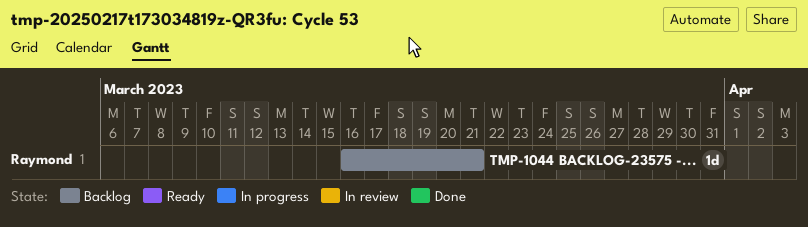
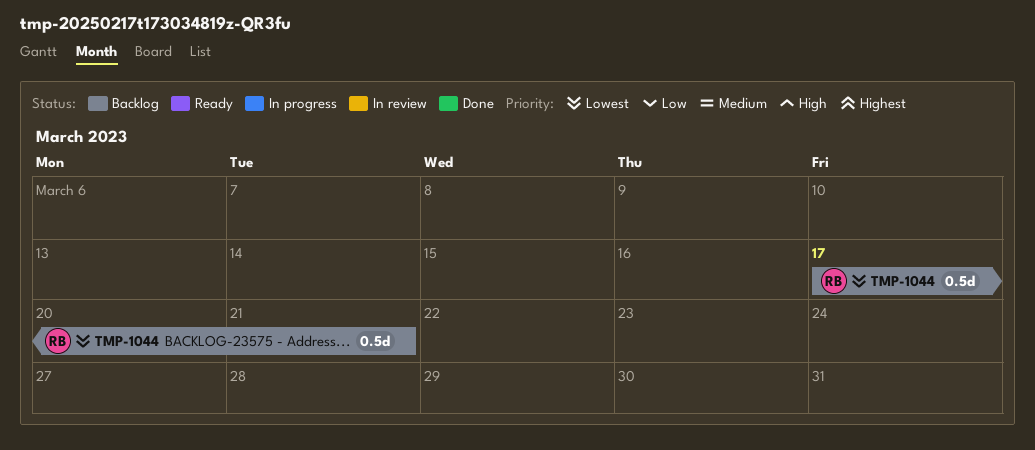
TMP-1044, estimate: 1d -> 0.5d
TMP-1044, start: Mar 16 -> Mar 17

